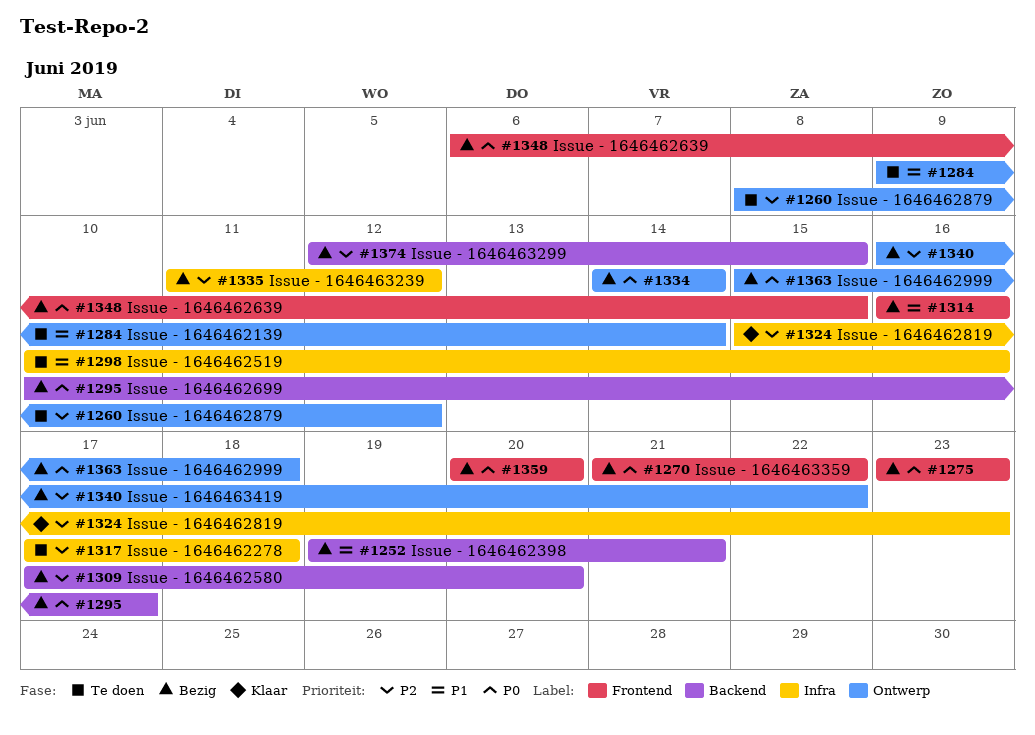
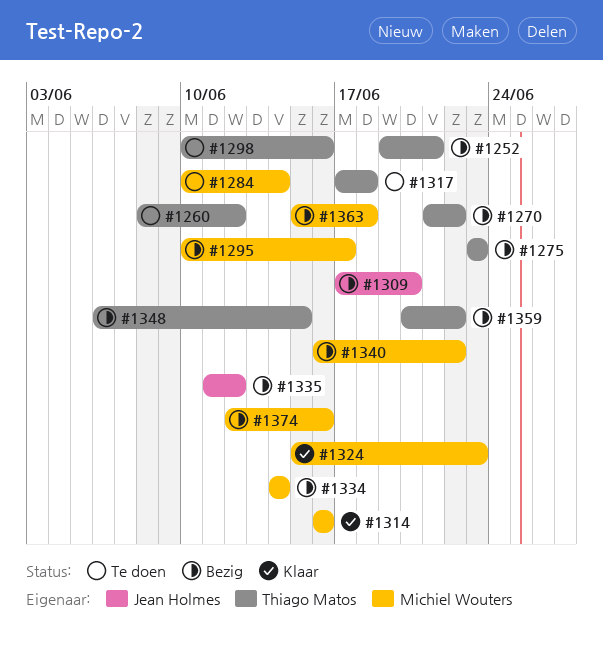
#1284, start: Jun 9 -> Jun 10
#1314, status: Bezig -> Klaar
#1359, due: Jun 20 -> Jun 22
#1374, due: Jun 15 -> Jun 16

